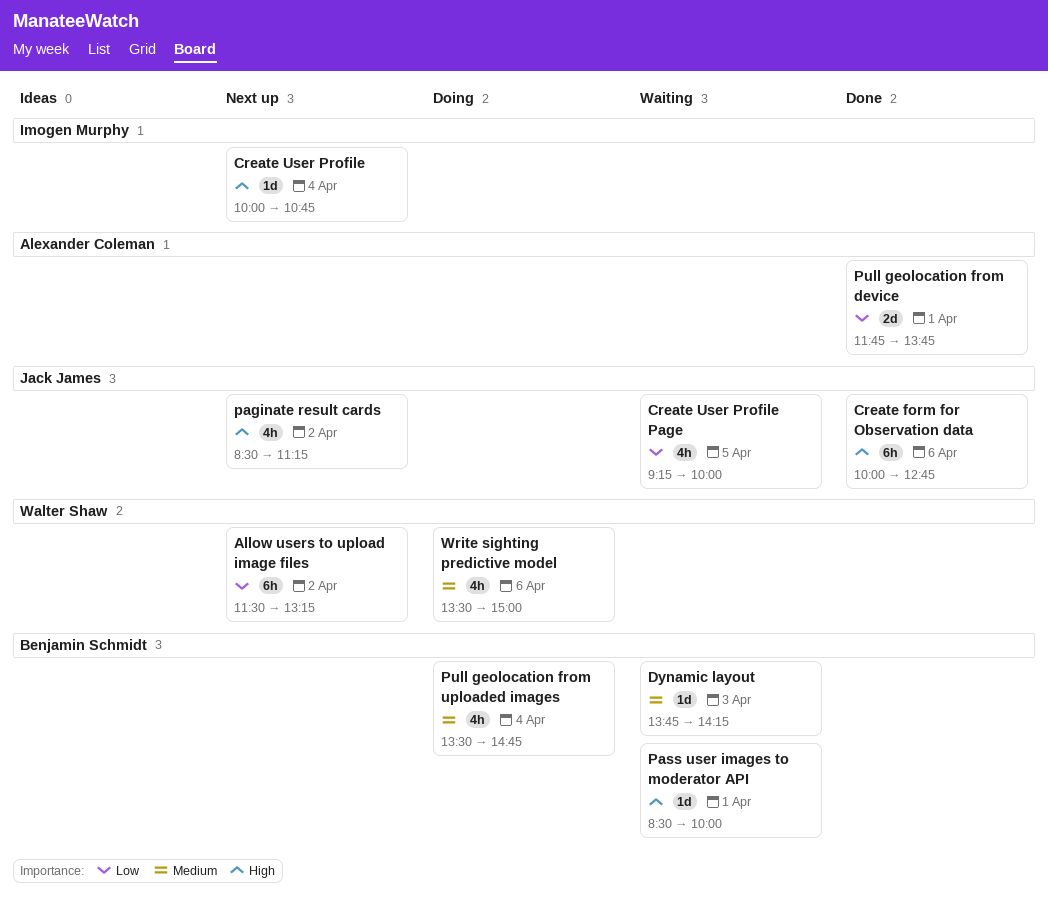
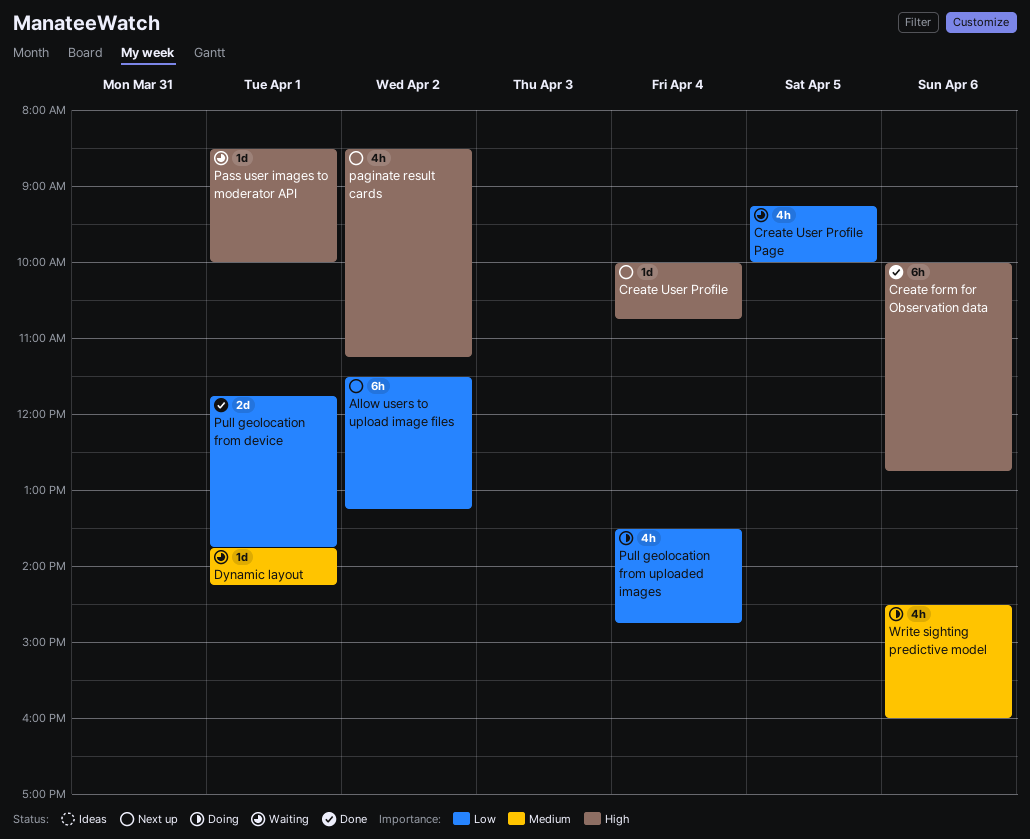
Dynamic layout, day: Apr 3 -> Apr 1
Pull geolocation from uploaded images, priority: Medium -> Low
Write sighting predictive model, begins: 13:30 -> 14:30
Write sighting predictive model, ends: 15:00 -> 16:00

